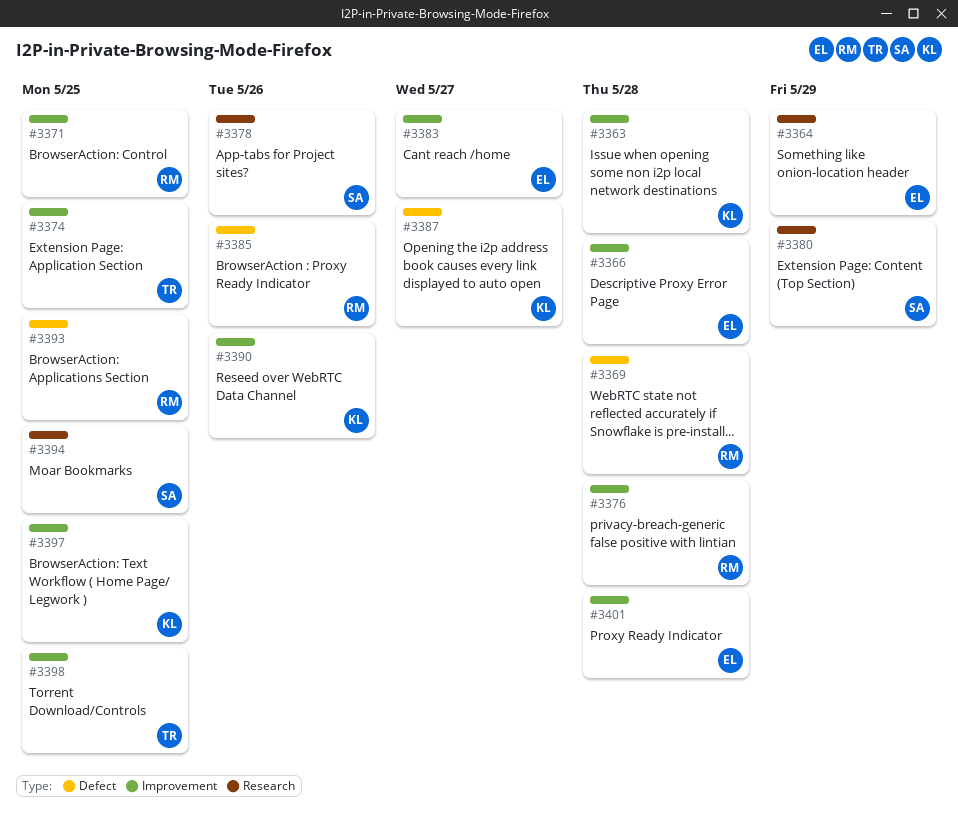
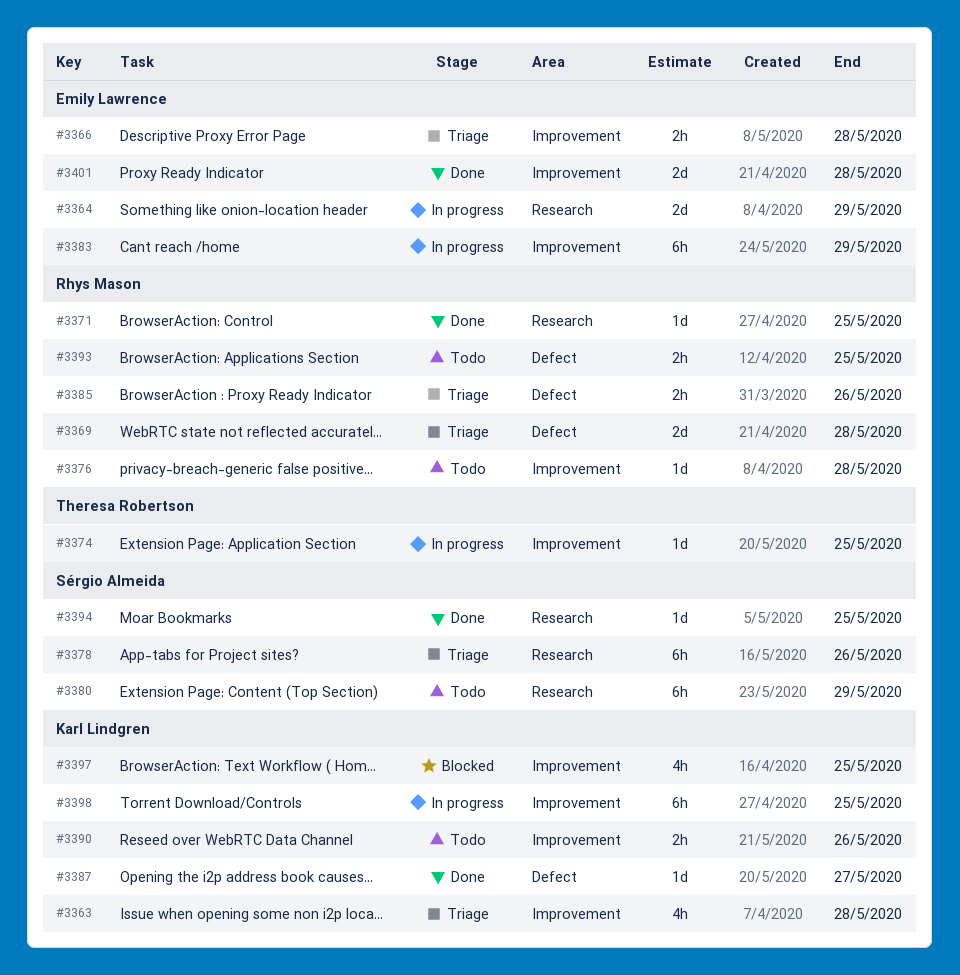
#3371, label: Improvement -> Research
#3383, due: May 27 -> May 29
#3398, owner: Theresa Robertson -> Karl Lindgren

